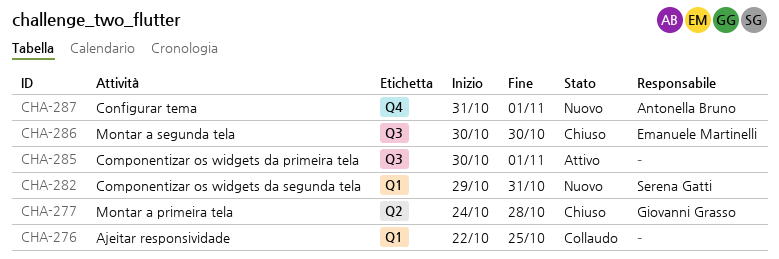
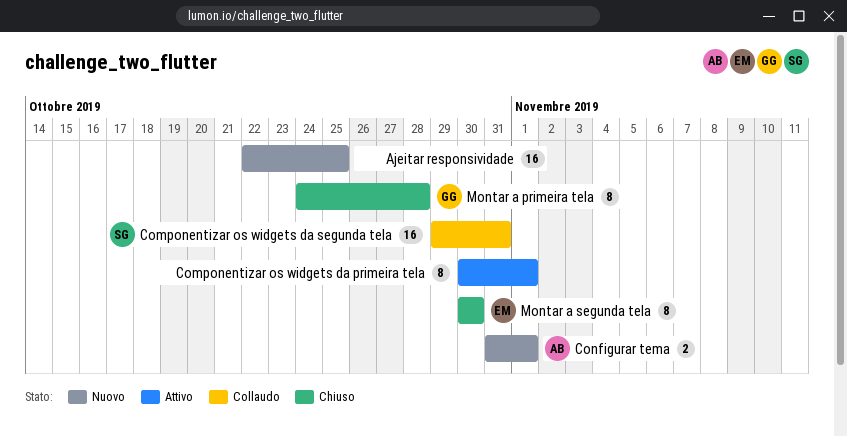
Ajeitar responsividade, status: Collaudo -> Nuovo
Componentizar os widgets da segunda tela, status: Nuovo -> Collaudo

